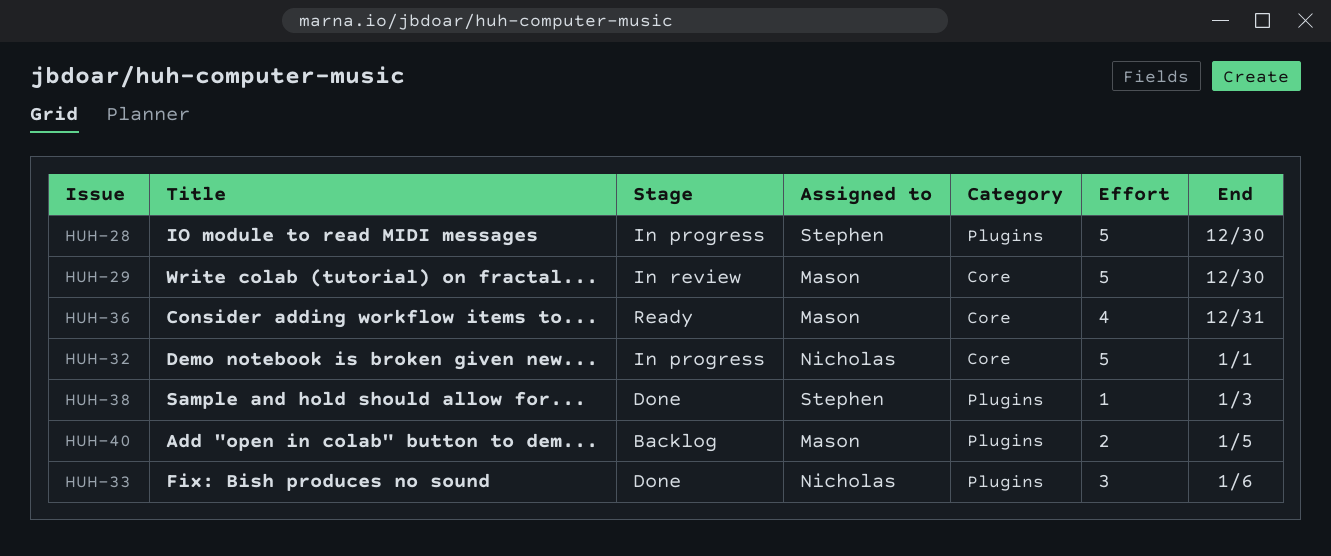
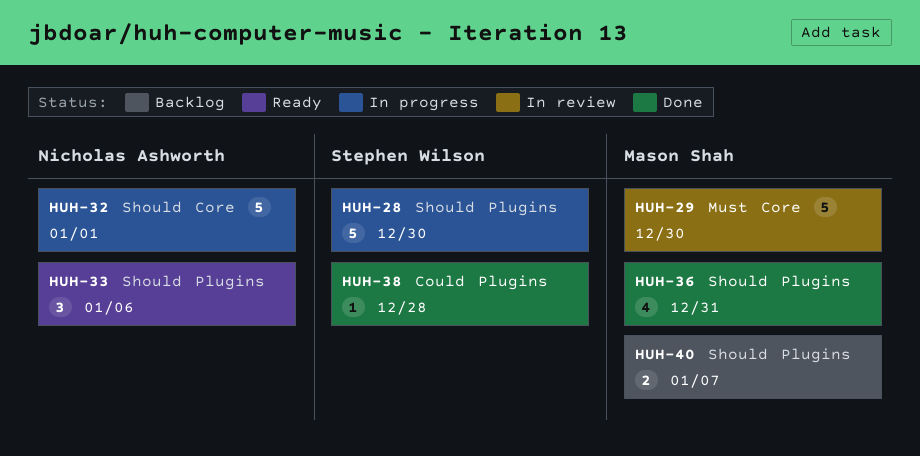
HUH-33, status: Done -> Ready
HUH-36, status: Ready -> Done
HUH-36, label: Core -> Plugins
HUH-38, due: Jan 3 -> Dec 28
HUH-40, due: Jan 5 -> Jan 7

